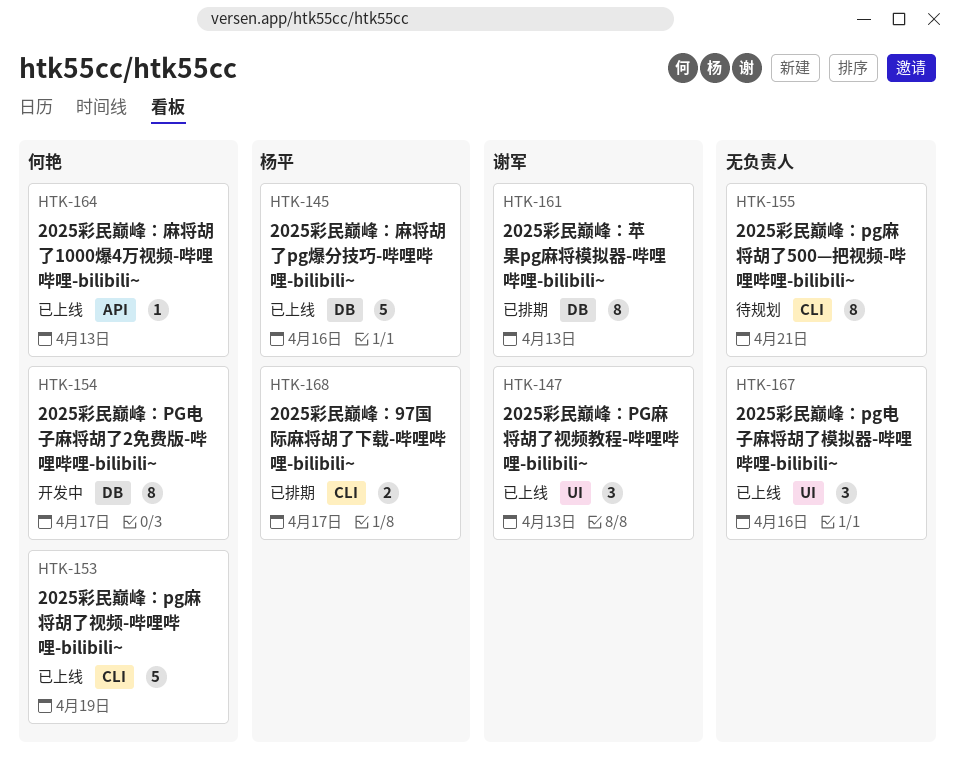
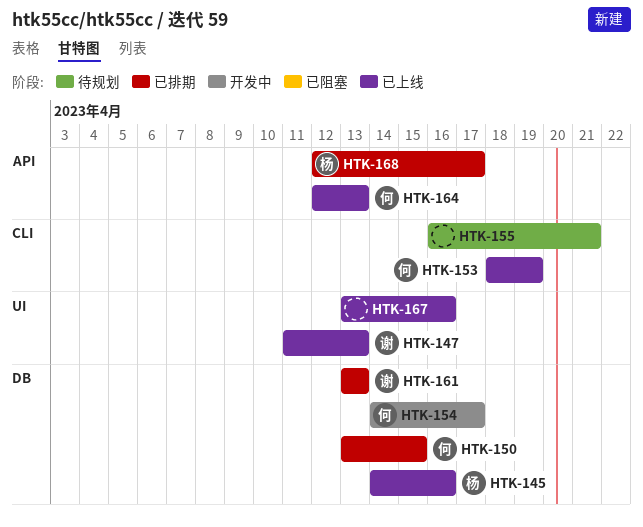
HTK-150: none -> present
HTK-168, label: CLI -> API

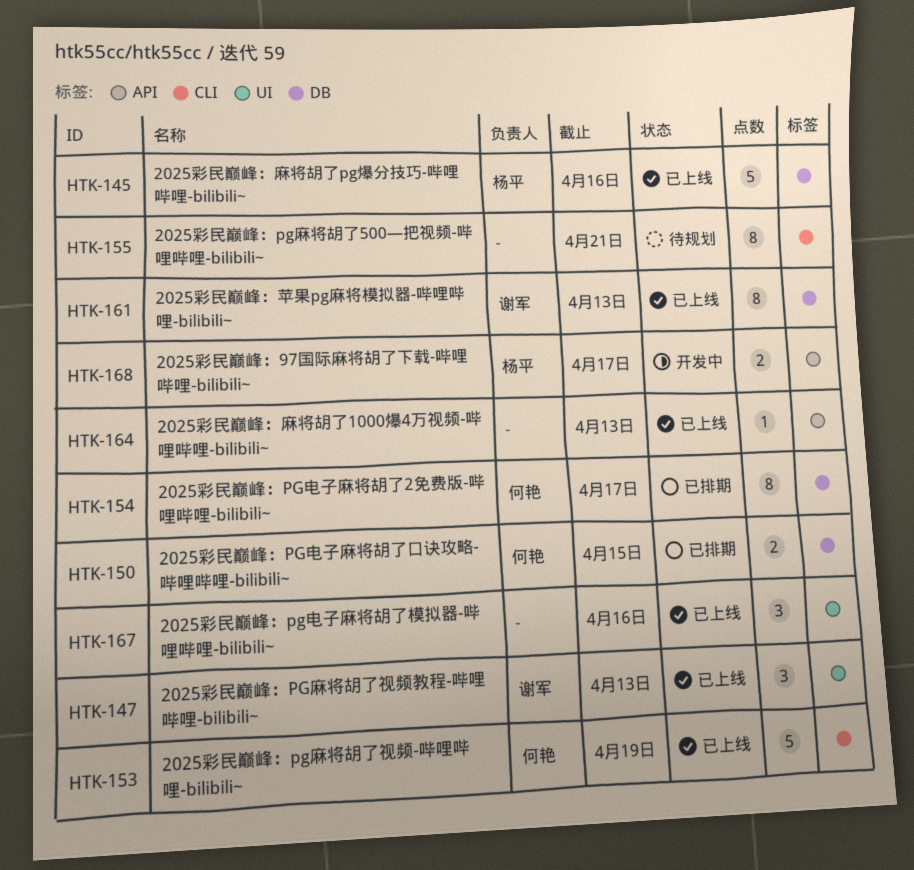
HTK-154, status: 开发中 -> 已排期
HTK-161, status: 已排期 -> 已上线
HTK-164, owner: 何艳 -> none
HTK-168, status: 已排期 -> 开发中

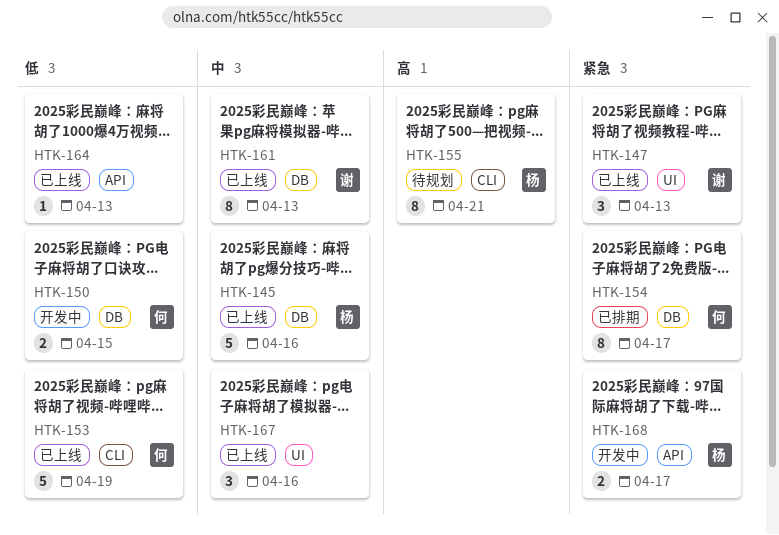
HTK-150, status: 已排期 -> 开发中
HTK-155, owner: none -> 杨平

